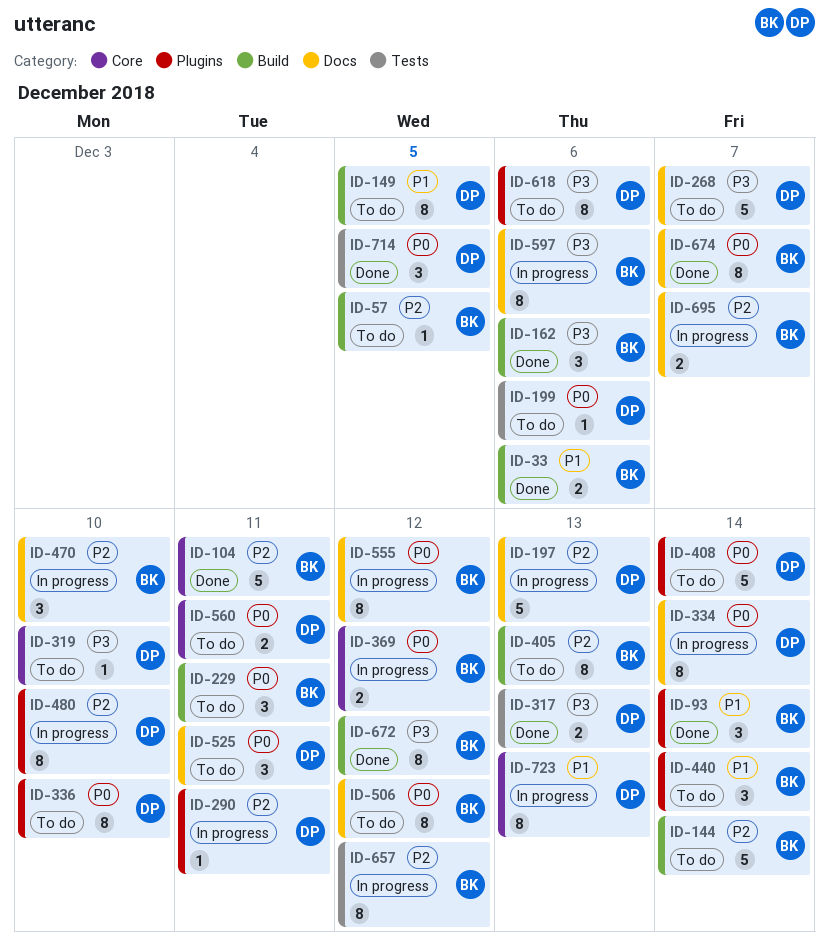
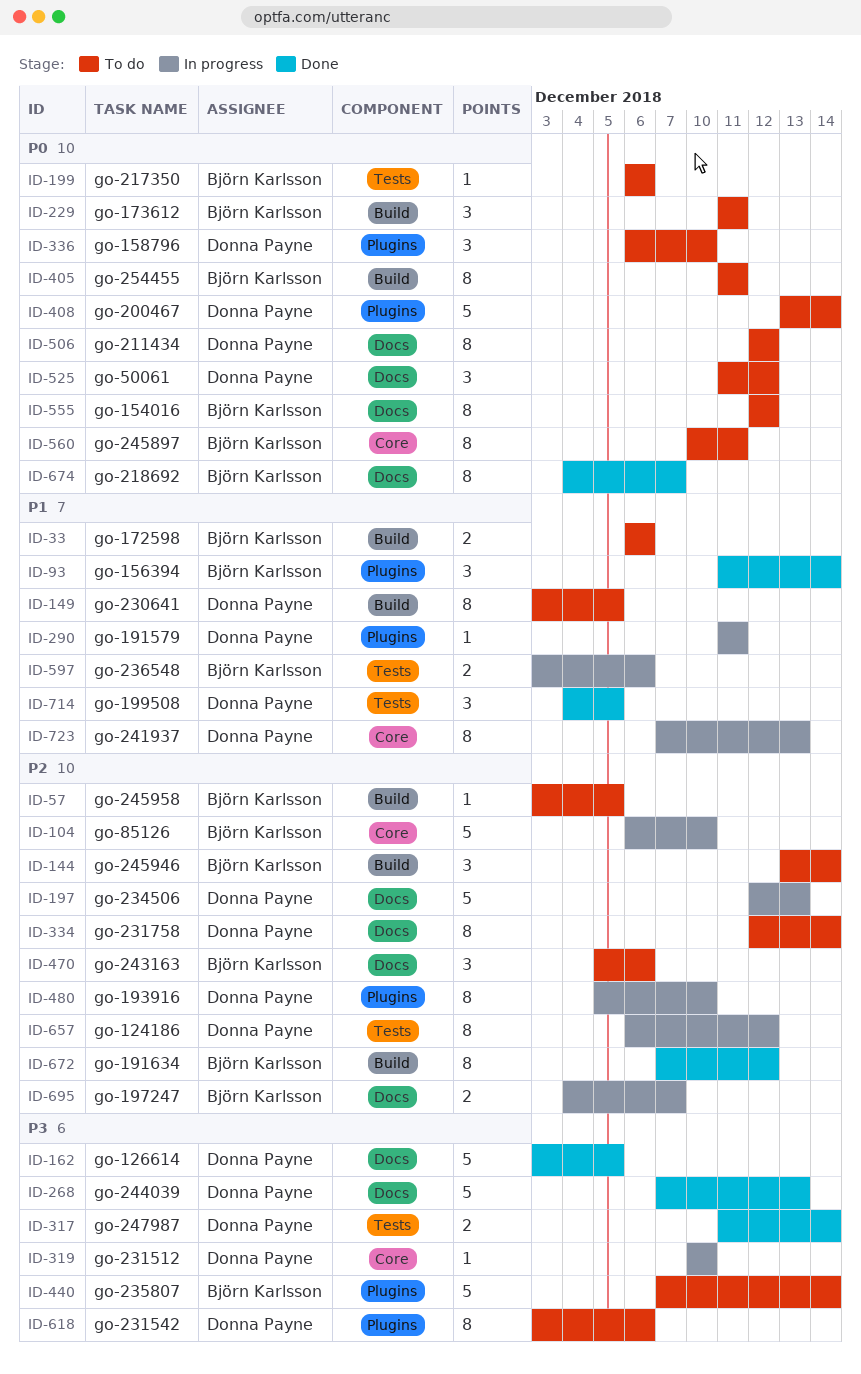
ID-33, status: Done -> To do
ID-104, status: Done -> In progress
ID-104, due: Dec 11 -> Dec 10
ID-144, estimate: 5 -> 3
ID-162, owner: Björn Karlsson -> Donna Payne
ID-162, label: Build -> Docs
ID-162, estimate: 3 -> 5
ID-162, due: Dec 6 -> Dec 5
ID-199, owner: Donna Payne -> Björn Karlsson
ID-268, status: To do -> Done
ID-268, due: Dec 7 -> Dec 13
ID-290, priority: P2 -> P1
ID-317, due: Dec 13 -> Dec 14
ID-319, status: To do -> In progress
ID-334, status: In progress -> To do
ID-334, priority: P0 -> P2
ID-336, estimate: 8 -> 3
ID-369: present -> none
ID-405, priority: P2 -> P0
ID-405, due: Dec 13 -> Dec 11
ID-440, priority: P1 -> P3
ID-440, estimate: 3 -> 5
ID-470, status: In progress -> To do
ID-470, due: Dec 10 -> Dec 6
ID-506, owner: Björn Karlsson -> Donna Payne
ID-525, due: Dec 11 -> Dec 12
ID-555, status: In progress -> To do
ID-560, owner: Donna Payne -> Björn Karlsson
ID-560, estimate: 2 -> 8
ID-597, priority: P3 -> P1
ID-597, label: Docs -> Tests
ID-597, estimate: 8 -> 2
ID-657, owner: Björn Karlsson -> Donna Payne
ID-672, priority: P3 -> P2
ID-714, priority: P0 -> P1

